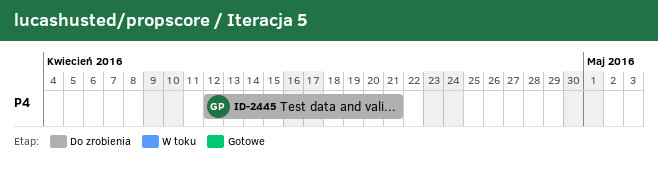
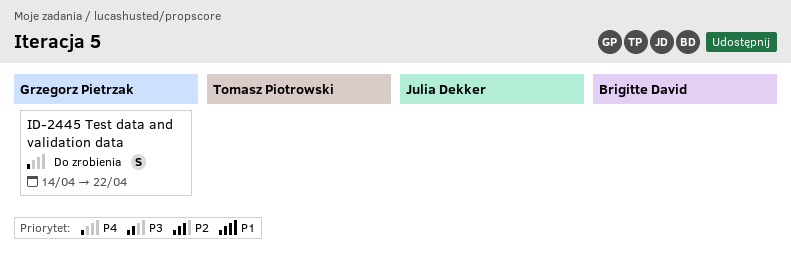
ID-2445, start: Apr 12 -> Apr 14
ID-2445, due: Apr 21 -> Apr 22

